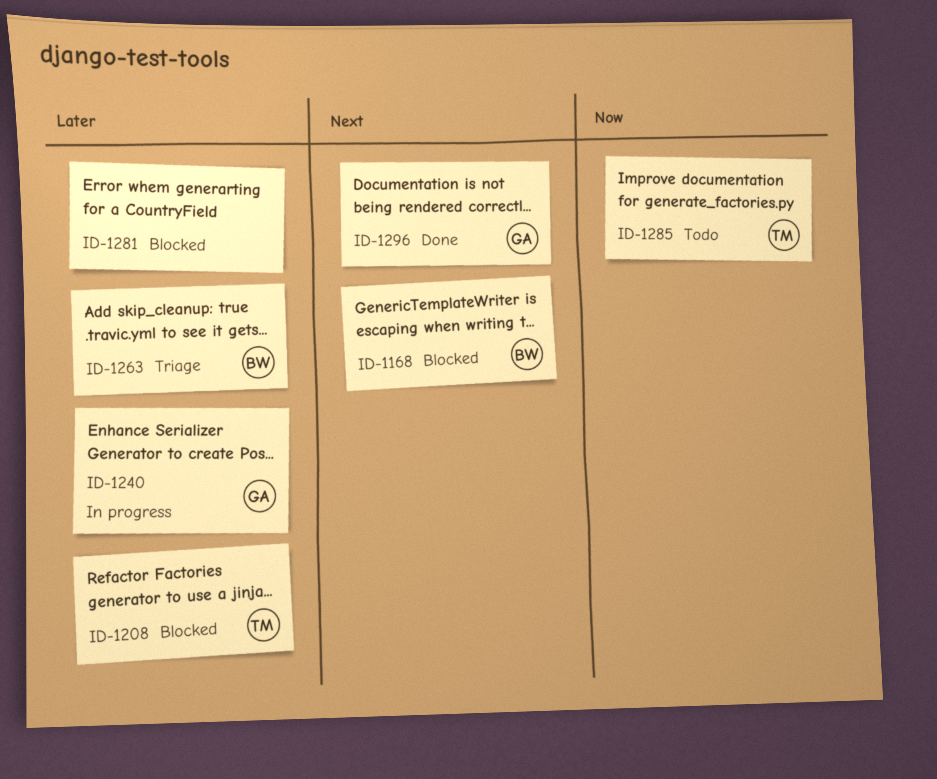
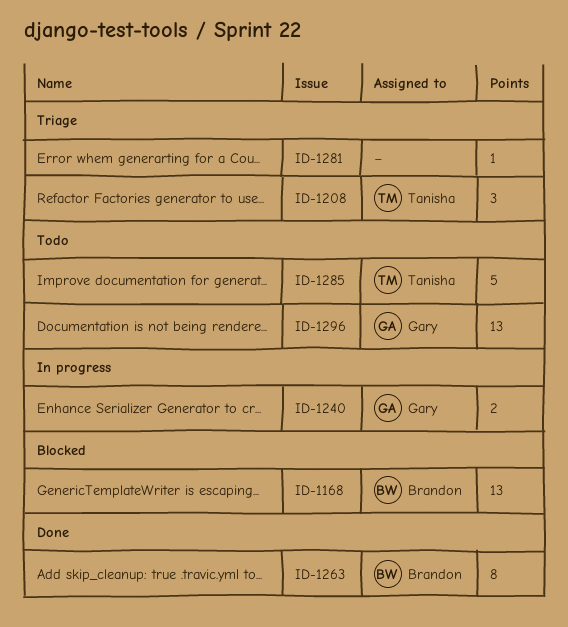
ID-1208, status: Blocked -> Triage
ID-1263, status: Triage -> Done
ID-1281, status: Blocked -> Triage
ID-1296, status: Done -> Todo

